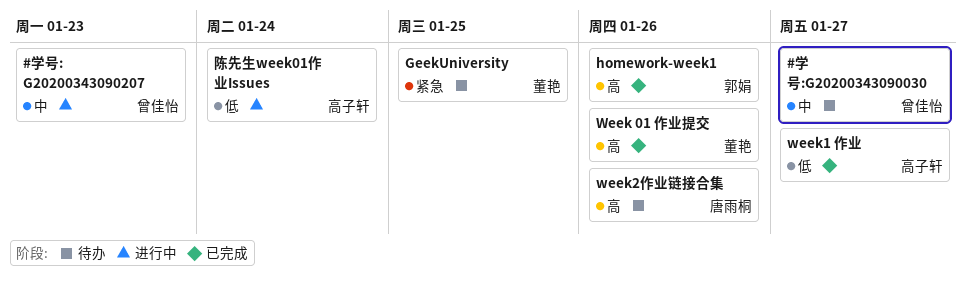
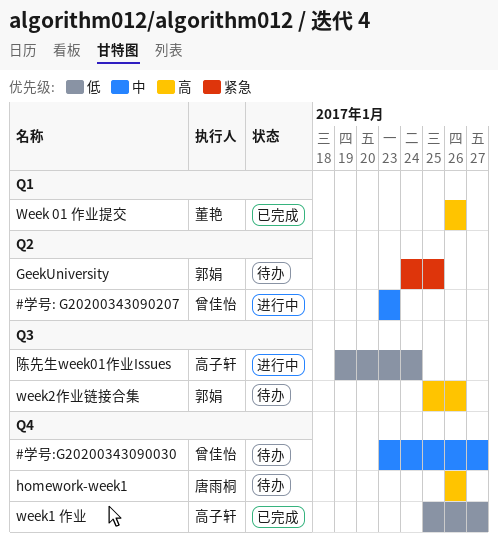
GeekUniversity, owner: 董艳 -> 郭娟
homework-week1, status: 已完成 -> 待办
homework-week1, owner: 郭娟 -> 唐雨桐
week2作业链接合集, owner: 唐雨桐 -> 郭娟

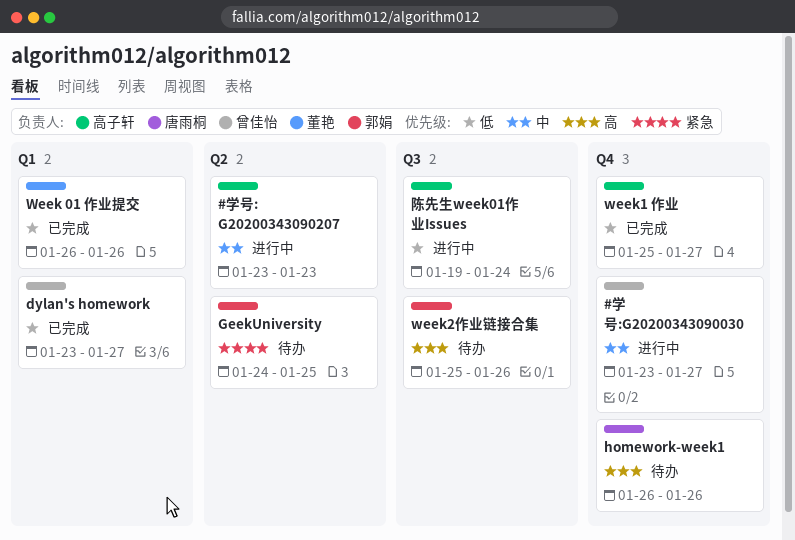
#学号: G20200343090207, owner: 曾佳怡 -> 高子轩
#学号:G20200343090030, status: 待办 -> 进行中
dylan's homework: none -> present
Week 01 作业提交, priority: 高 -> 低

